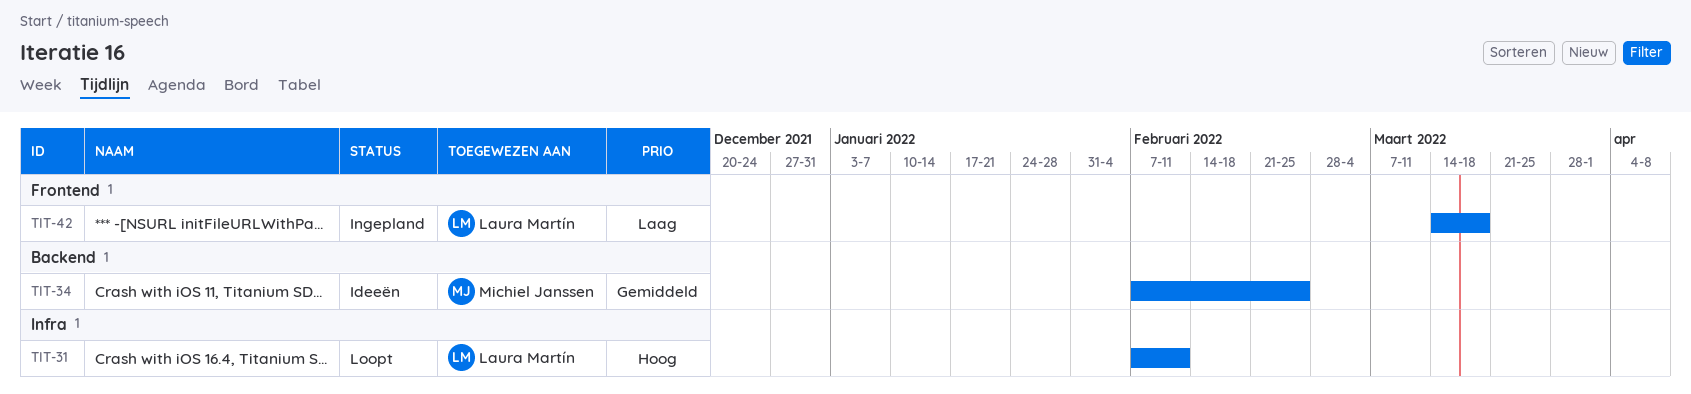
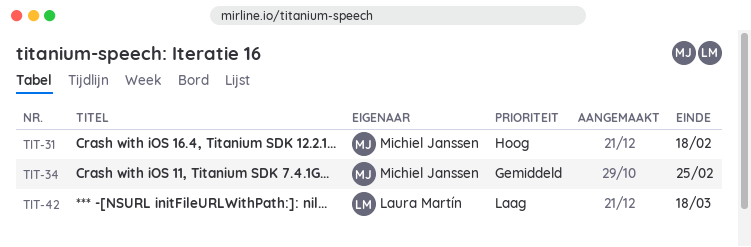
TIT-31, owner: Laura Martín -> Michiel Janssen
TIT-31, due: Feb 11 -> Feb 18

